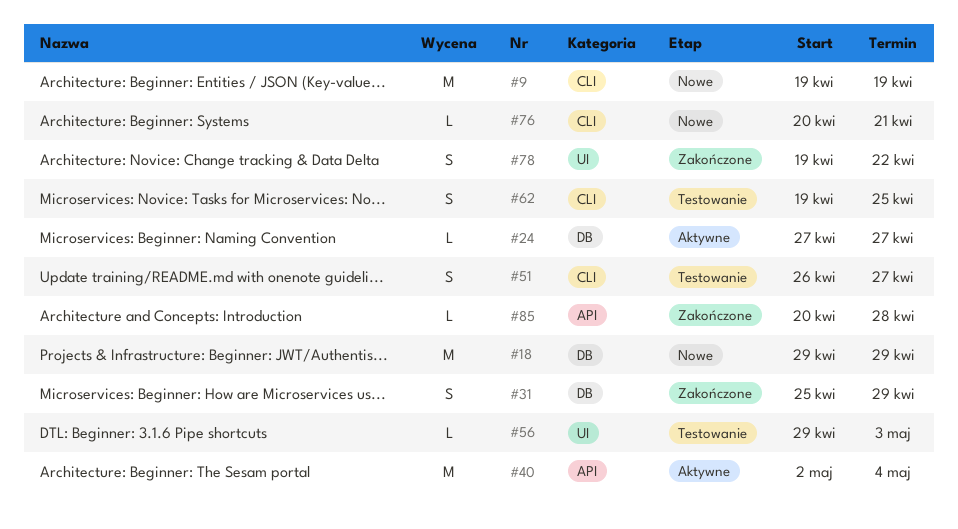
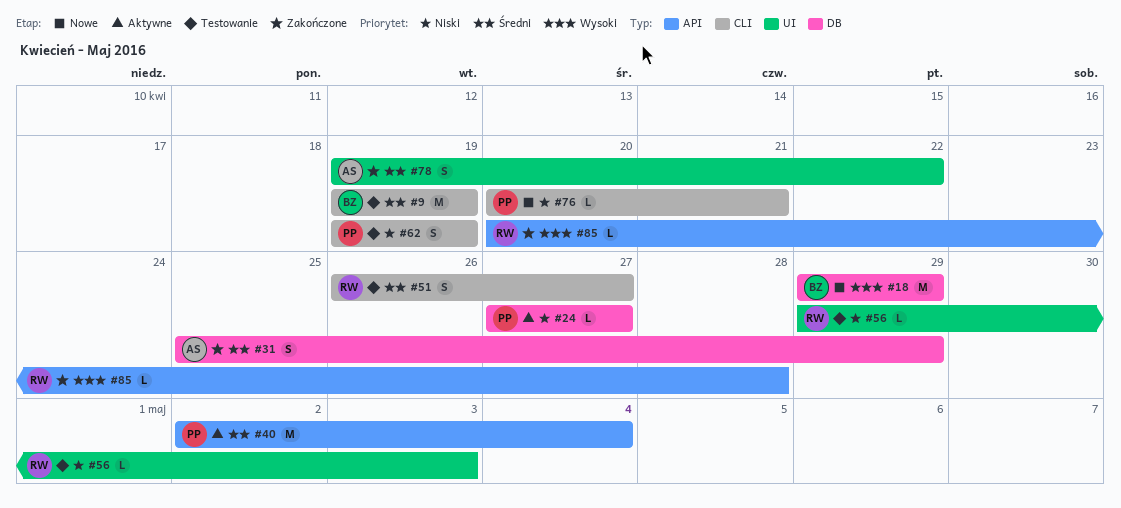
#9, status: Nowe -> Testowanie
#62, due: Apr 25 -> Apr 19

